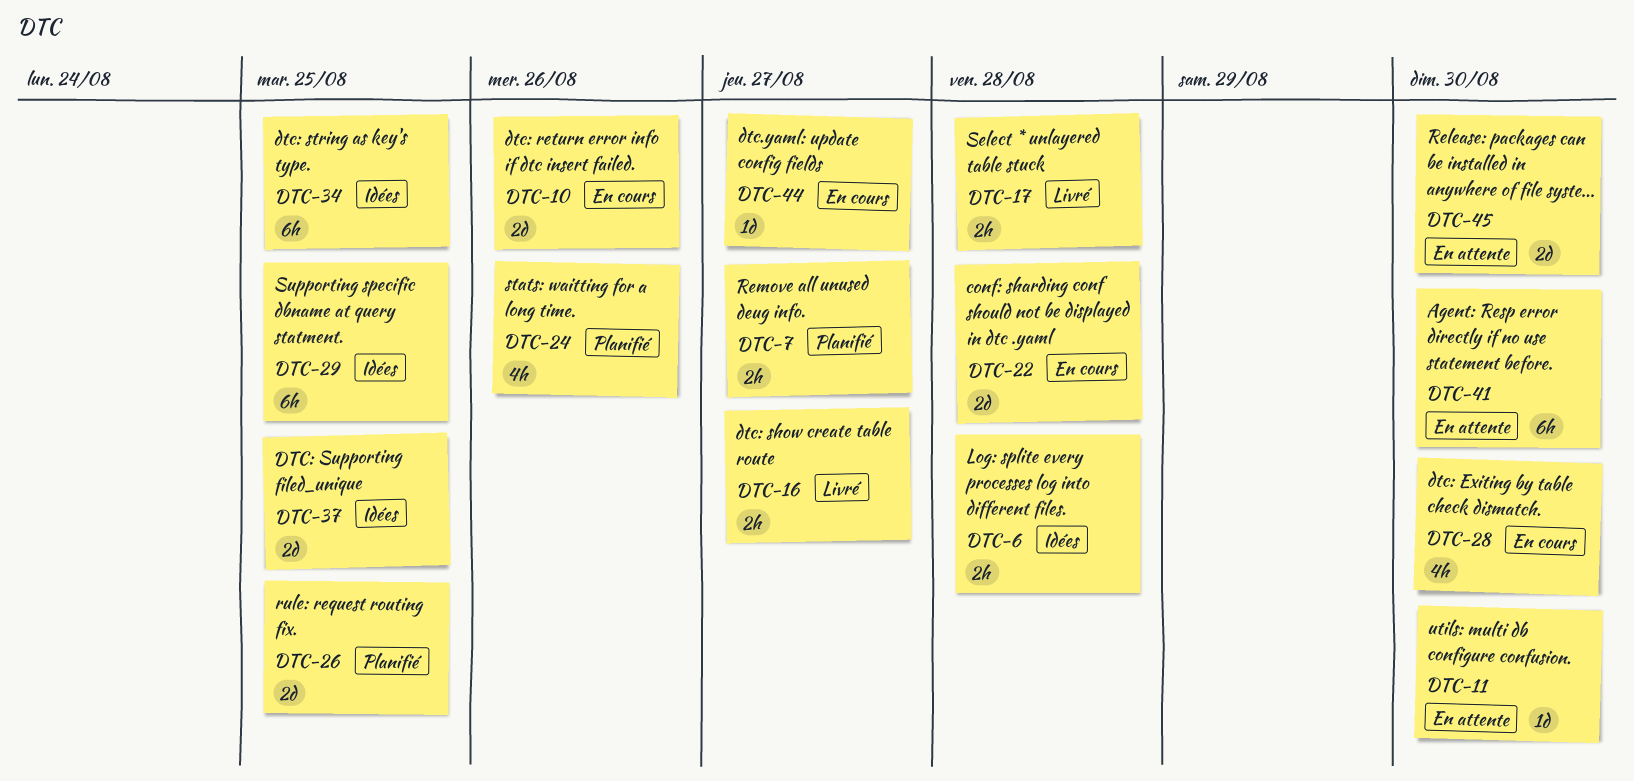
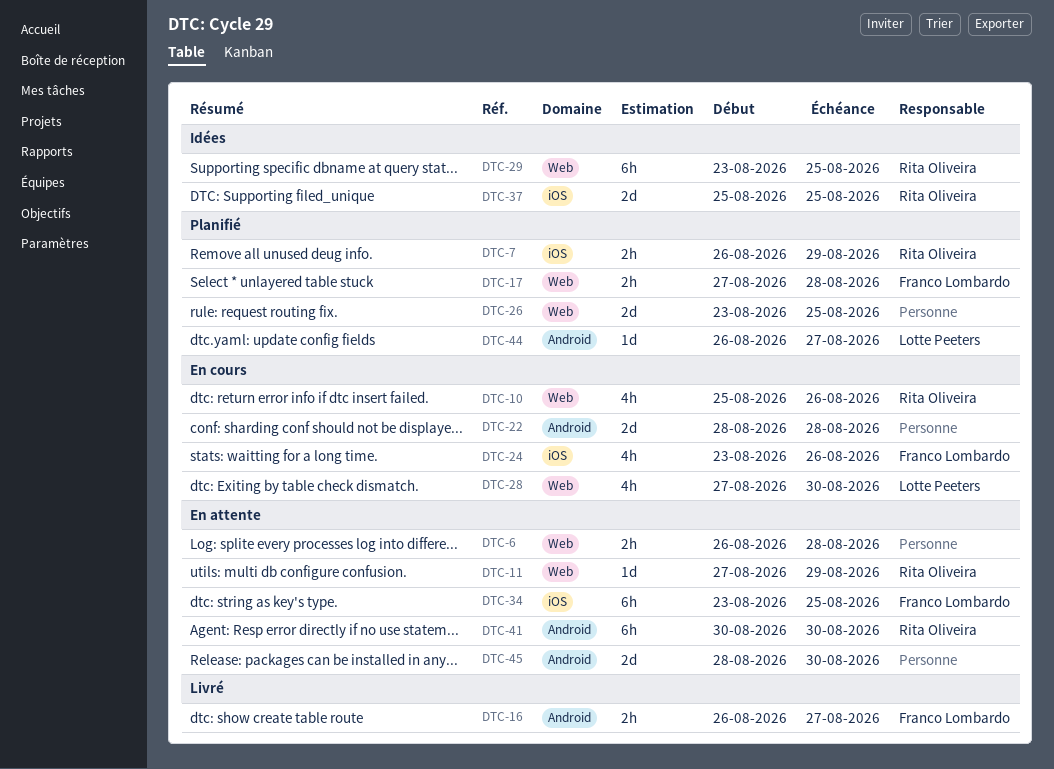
DTC-6, status: Idées -> En attente
DTC-7, due: Aug 27 -> Aug 29
DTC-10, estimate: 2d -> 4h
DTC-11, due: Aug 30 -> Aug 29
DTC-17, status: Livré -> Planifié
DTC-24, status: Planifié -> En cours
DTC-34, status: Idées -> En attente
DTC-44, status: En cours -> Planifié

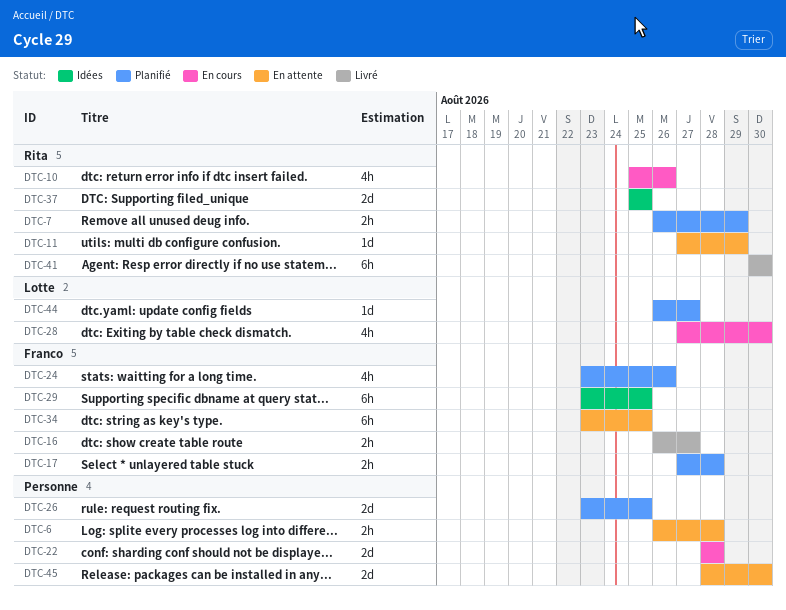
DTC-24, status: En cours -> Planifié
DTC-29, owner: Rita Oliveira -> Franco Lombardo
DTC-41, status: En attente -> Livré

